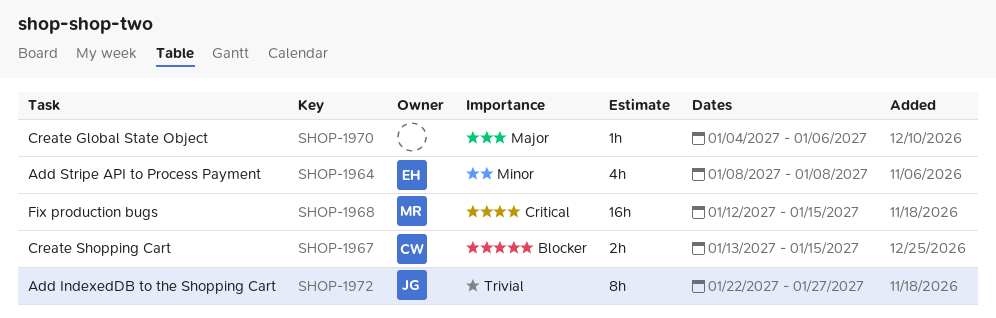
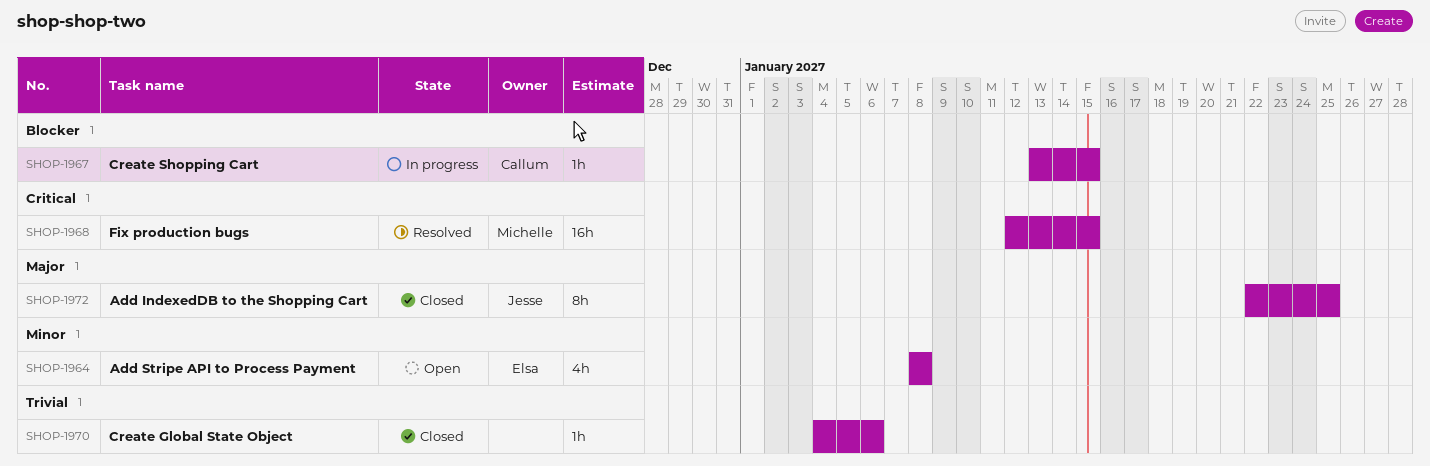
SHOP-1967, estimate: 2h -> 1h
SHOP-1970, priority: Major -> Trivial
SHOP-1972, priority: Trivial -> Major
SHOP-1972, due: Jan 27 -> Jan 25

